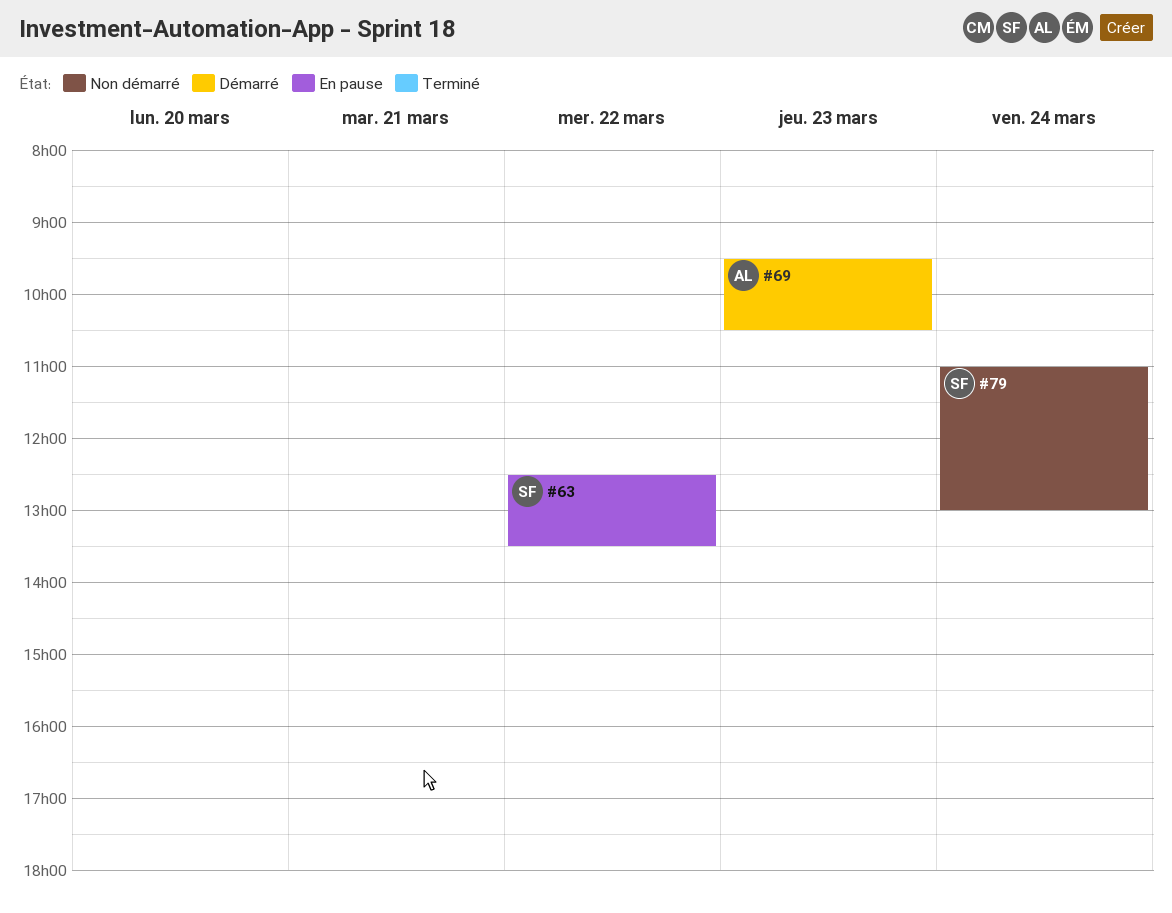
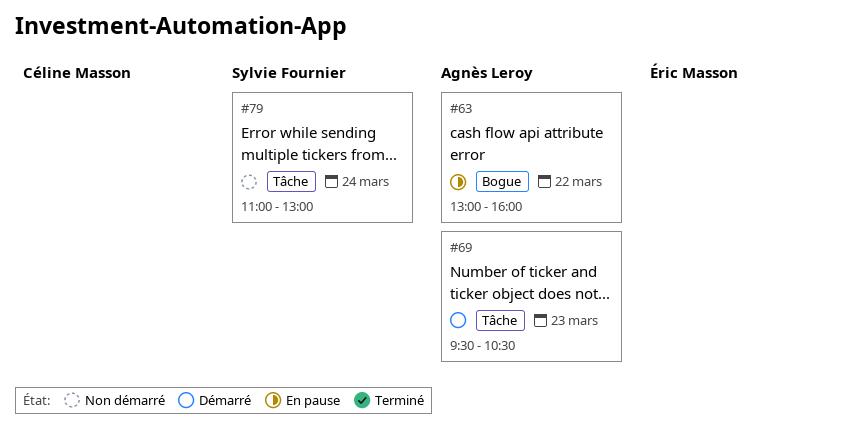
#63, owner: Sylvie Fournier -> Agnès Leroy
#63, begins: 12:30 -> 13:00
#63, ends: 13:30 -> 16:00

